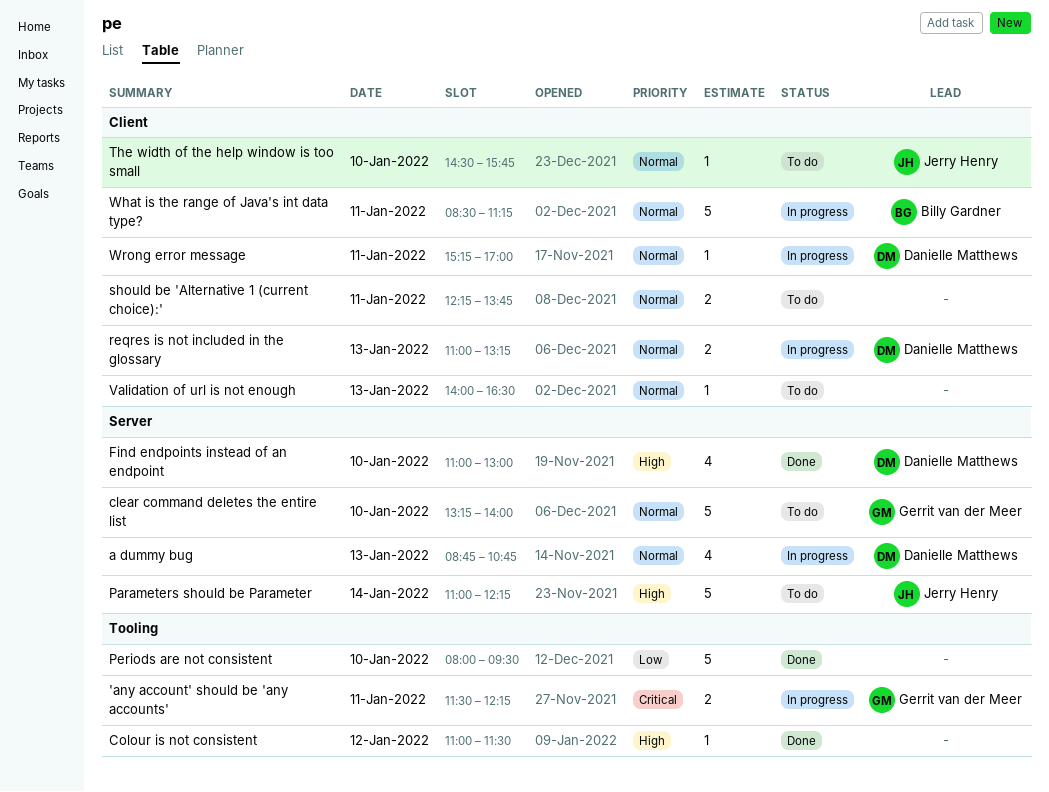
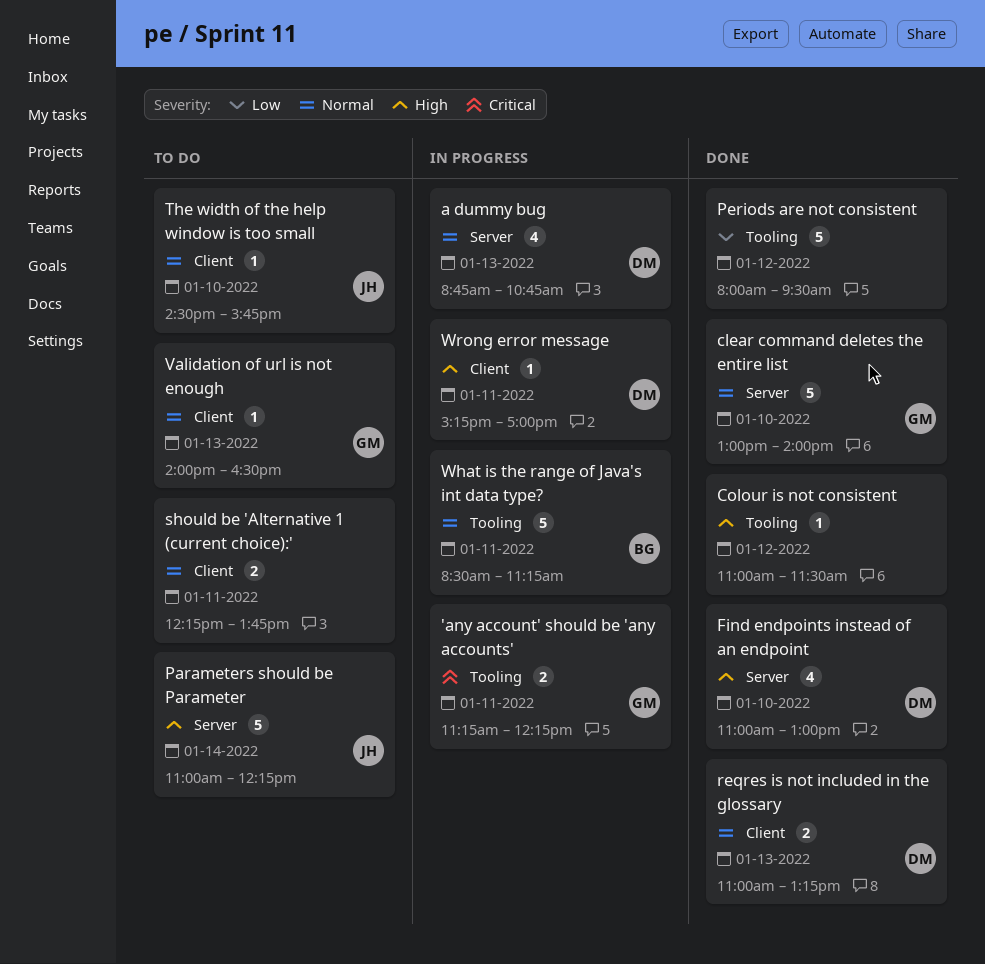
'any account' should be 'any accounts', begins: 11:30 -> 11:15
clear command deletes the entire list, status: To do -> Done
clear command deletes the entire list, begins: 13:15 -> 13:00
Periods are not consistent, day: Jan 10 -> Jan 12
reqres is not included in the glossary, status: In progress -> Done
Validation of url is not enough, owner: none -> Gerrit van der Meer
What is the range of Java's int data type?, label: Client -> Tooling
Wrong error message, priority: Normal -> High

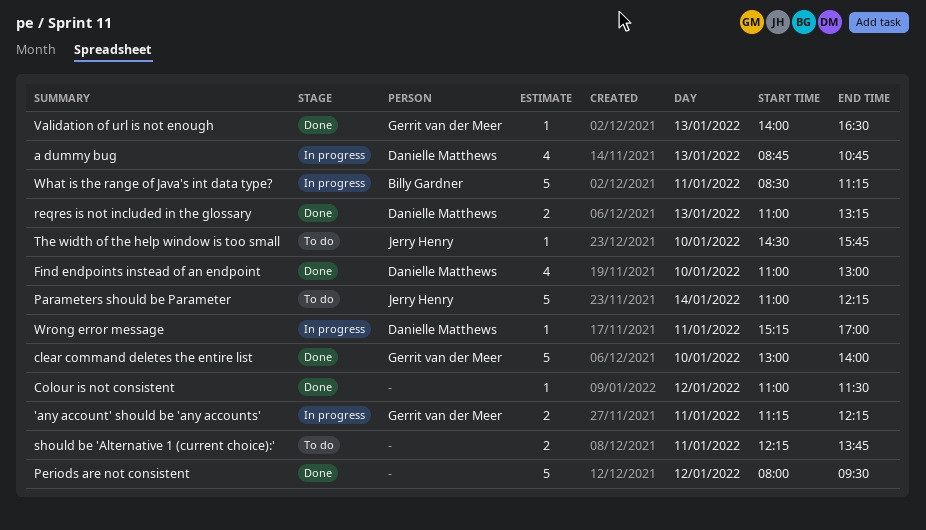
Validation of url is not enough, status: To do -> Done

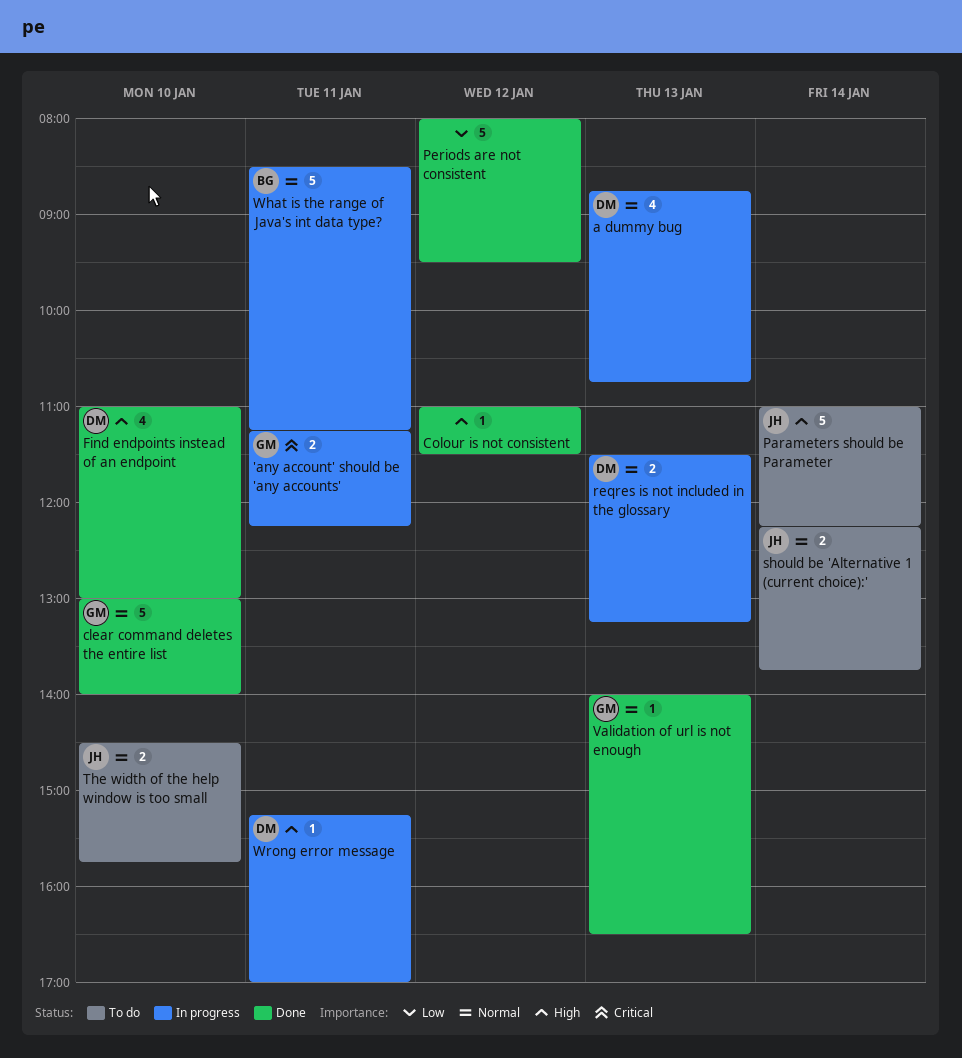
reqres is not included in the glossary, status: Done -> In progress
reqres is not included in the glossary, begins: 11:00 -> 11:30
should be 'Alternative 1 (current choice):', owner: none -> Jerry Henry
should be 'Alternative 1 (current choice):', day: Jan 11 -> Jan 14
The width of the help window is too small, estimate: 1 -> 2

